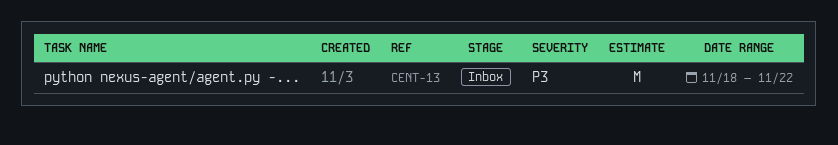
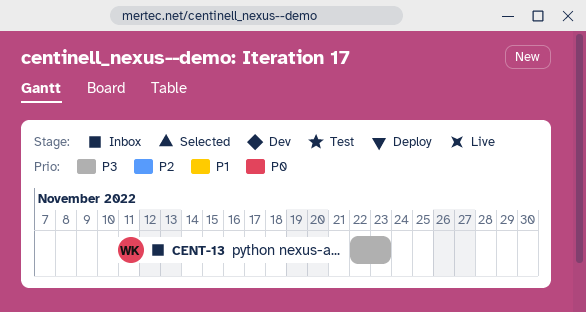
CENT-13, start: Nov 18 -> Nov 22
CENT-13, due: Nov 22 -> Nov 23

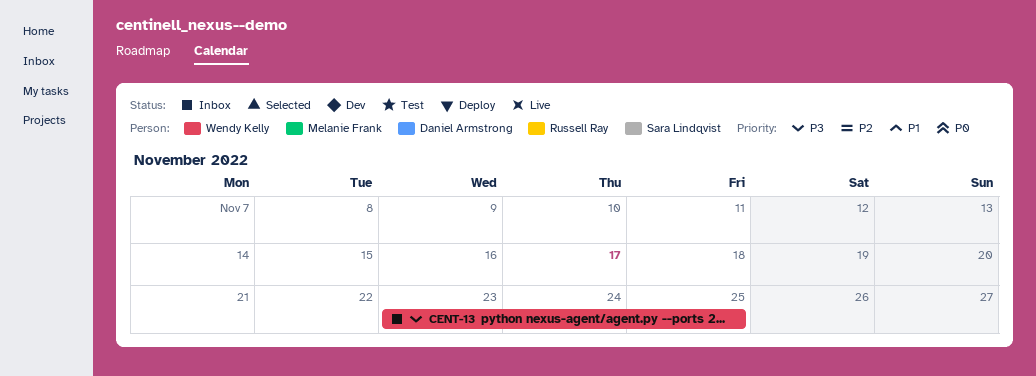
CENT-13, start: Nov 22 -> Nov 23
CENT-13, due: Nov 23 -> Nov 25

